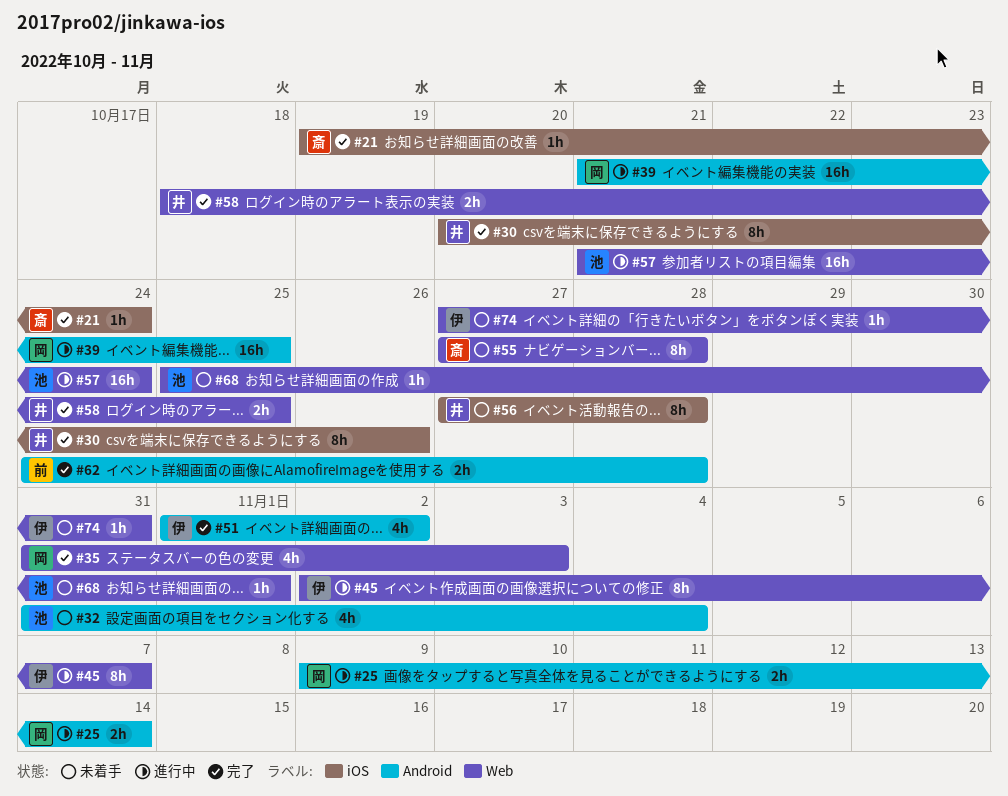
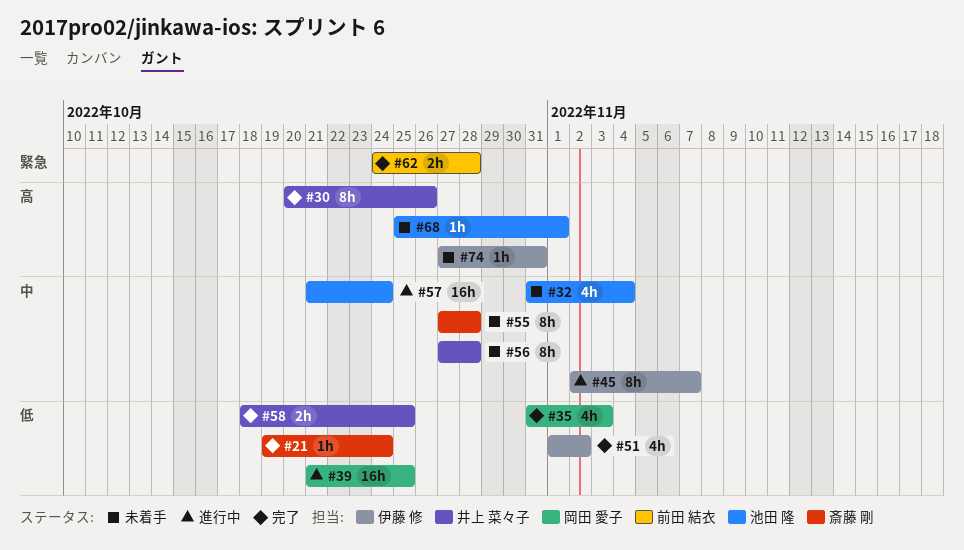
#25: present -> none

